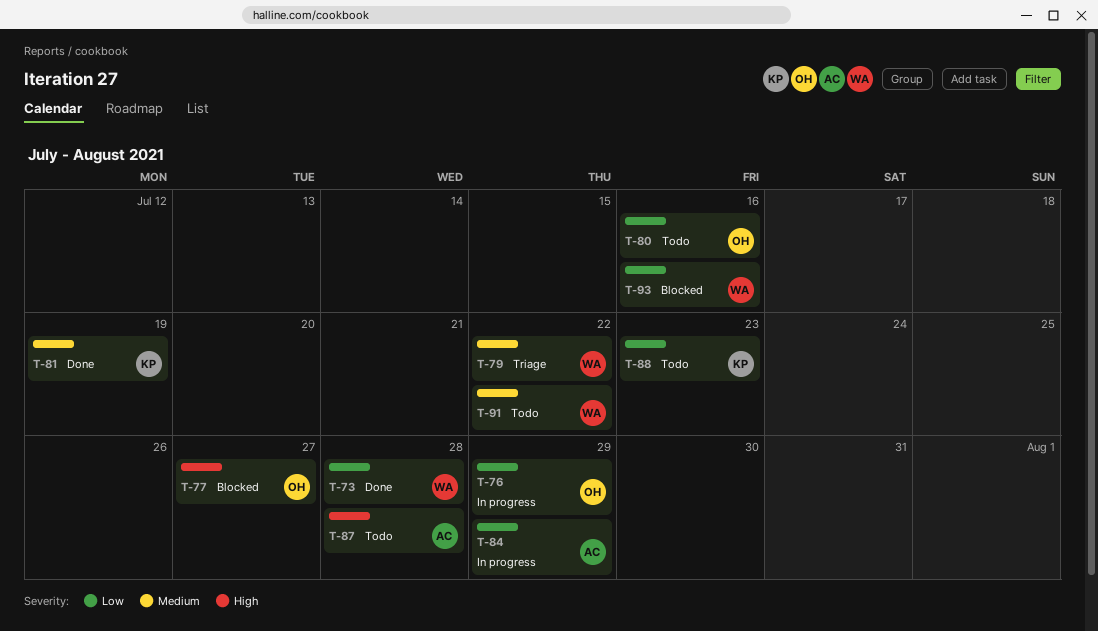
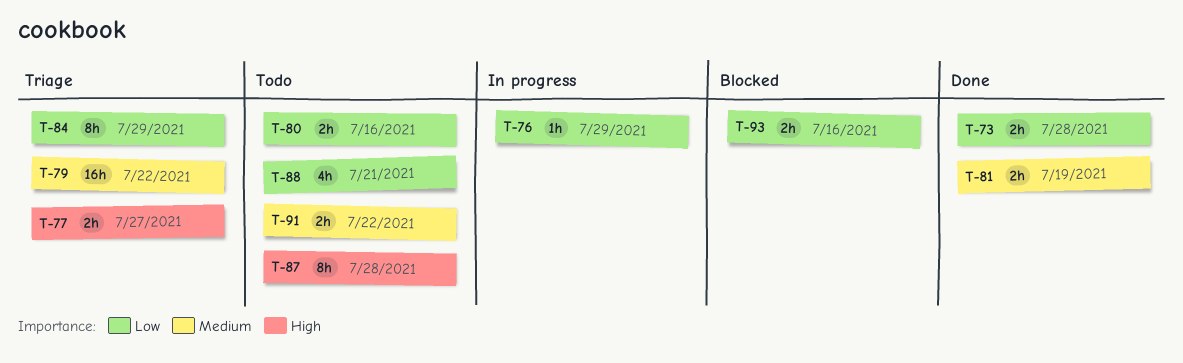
T-77, status: Blocked -> Triage
T-84, status: In progress -> Triage
T-88, due: Jul 23 -> Jul 21

